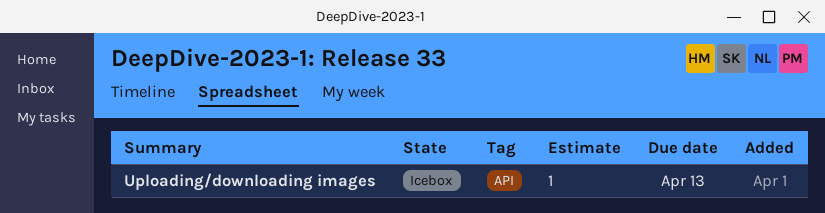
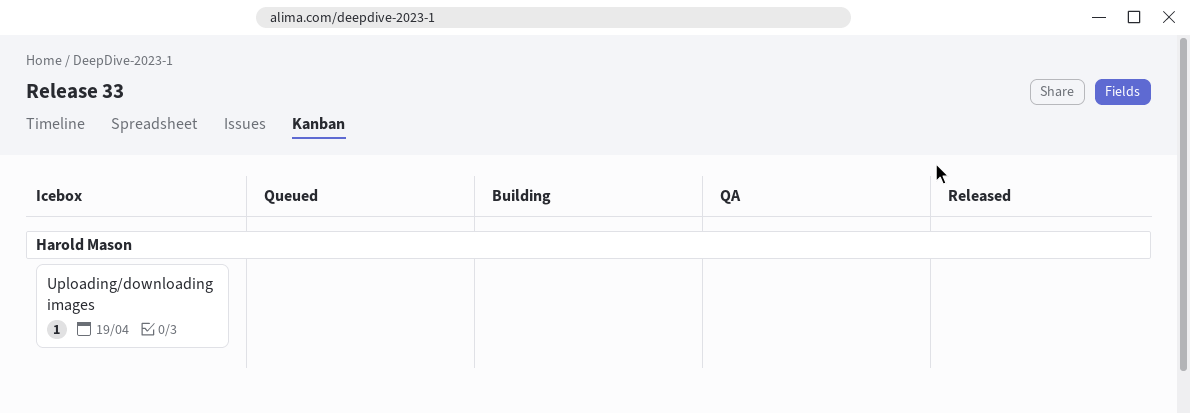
Uploading/downloading images, due: Apr 13 -> Apr 19

